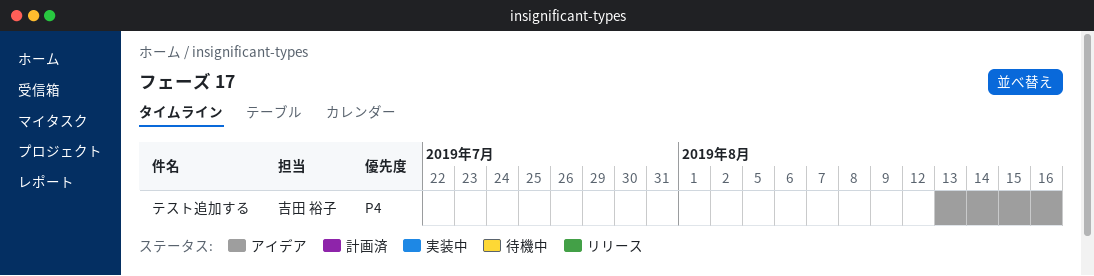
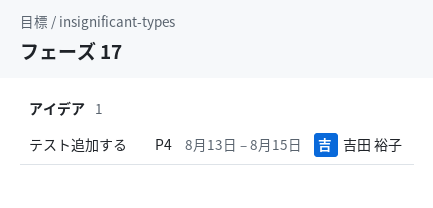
テスト追加する, due: Aug 16 -> Aug 15

